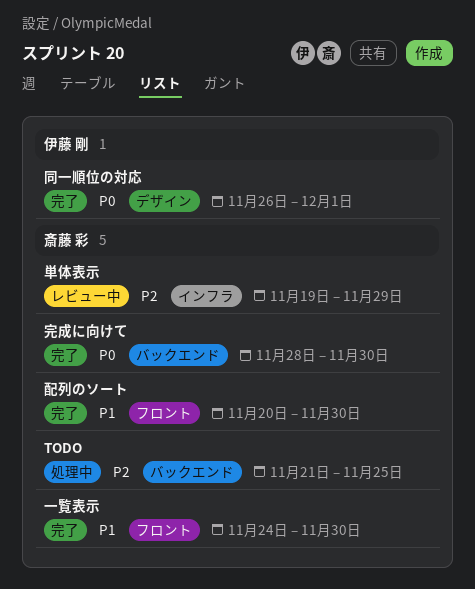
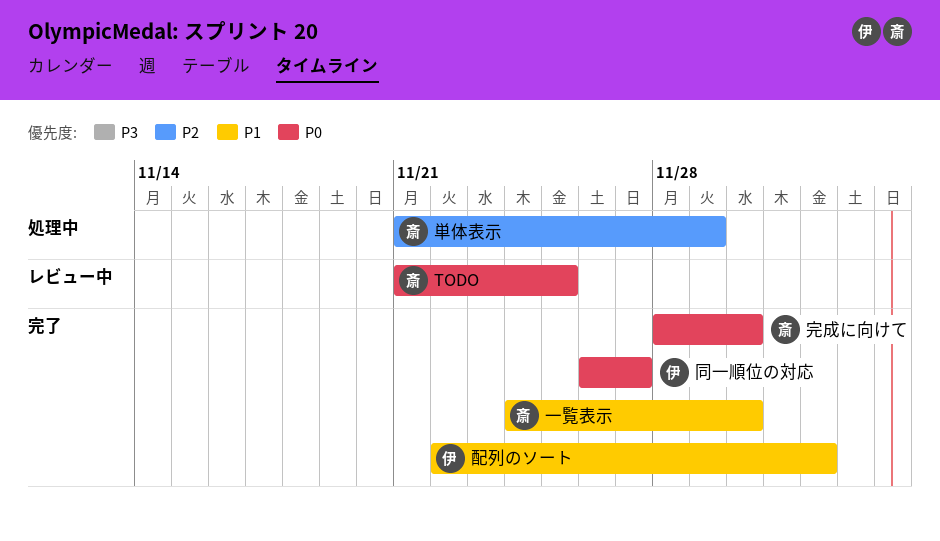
TODO, status: 処理中 -> レビュー中
TODO, priority: P2 -> P0
単体表示, status: レビュー中 -> 処理中
単体表示, start: Nov 19 -> Nov 21
同一順位の対応, due: Dec 1 -> Nov 27
配列のソート, owner: 斎藤 彩 -> 伊藤 剛
配列のソート, start: Nov 20 -> Nov 22
配列のソート, due: Nov 30 -> Dec 2

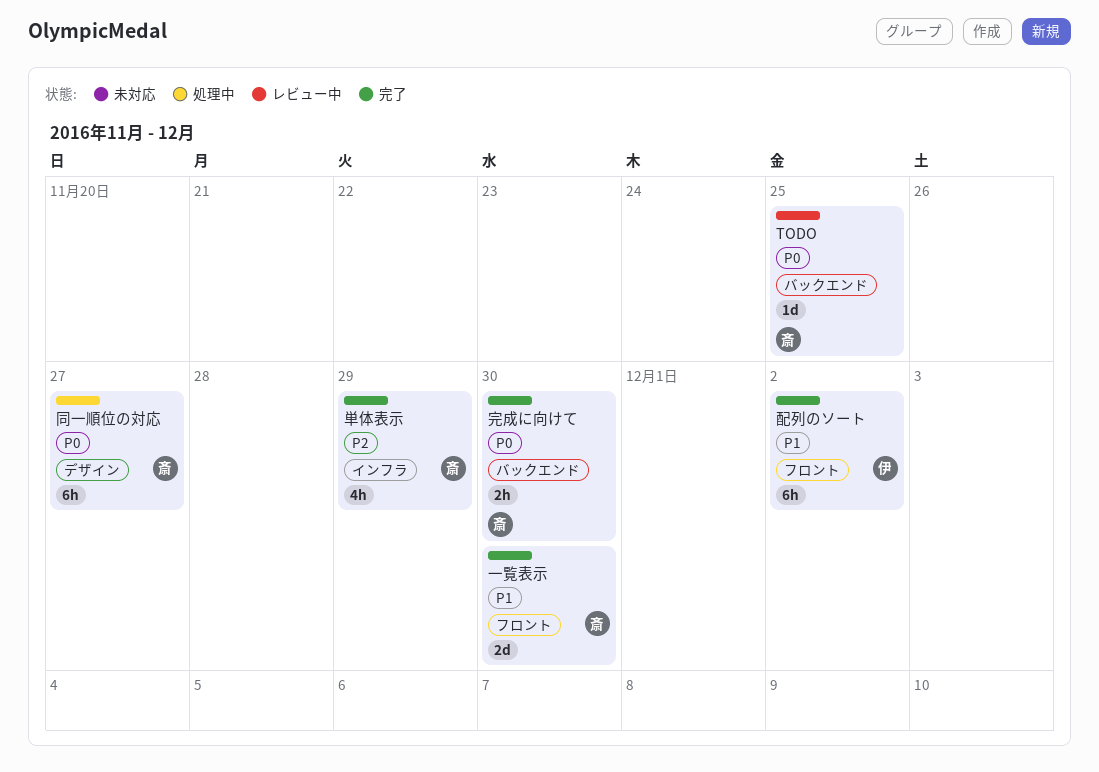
単体表示, status: 処理中 -> 完了
同一順位の対応, status: 完了 -> 処理中
同一順位の対応, owner: 伊 -> 斎

